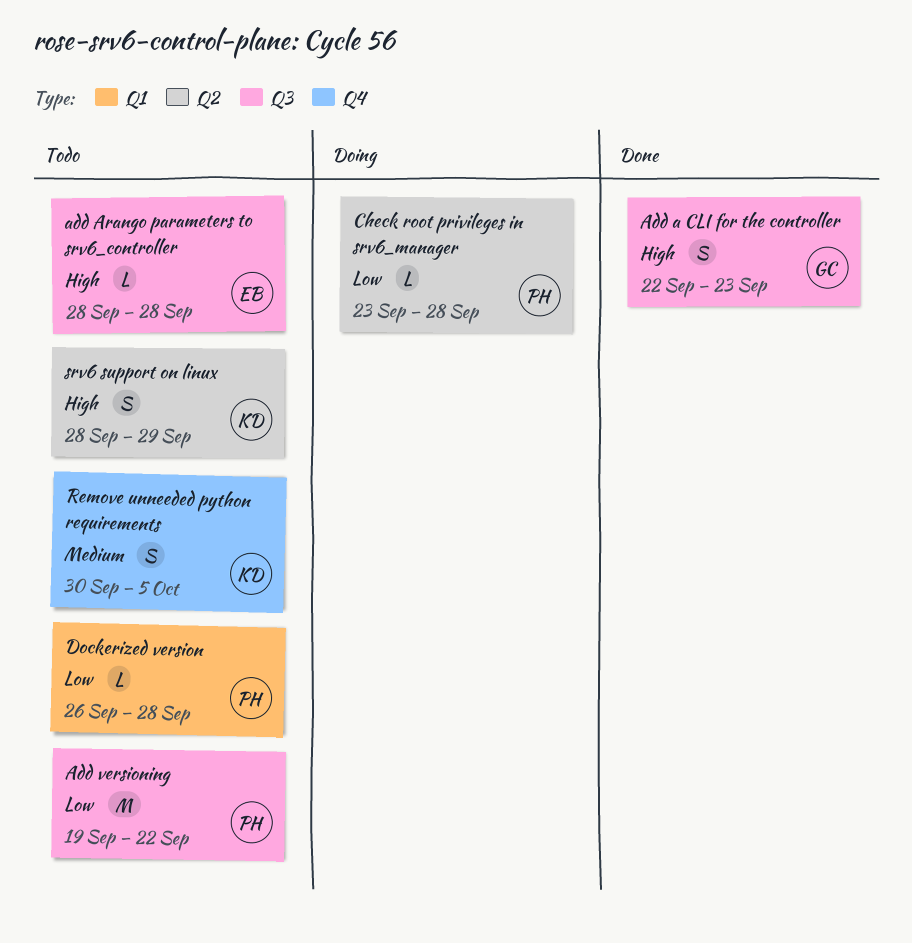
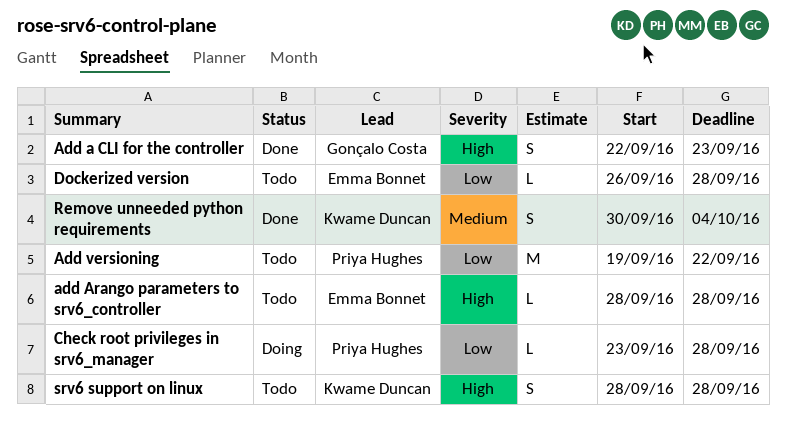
Dockerized version, owner: Priya Hughes -> Emma Bonnet
Remove unneeded python requirements, status: Todo -> Done
Remove unneeded python requirements, due: Oct 5 -> Oct 4
srv6 support on linux, due: Sep 29 -> Sep 28

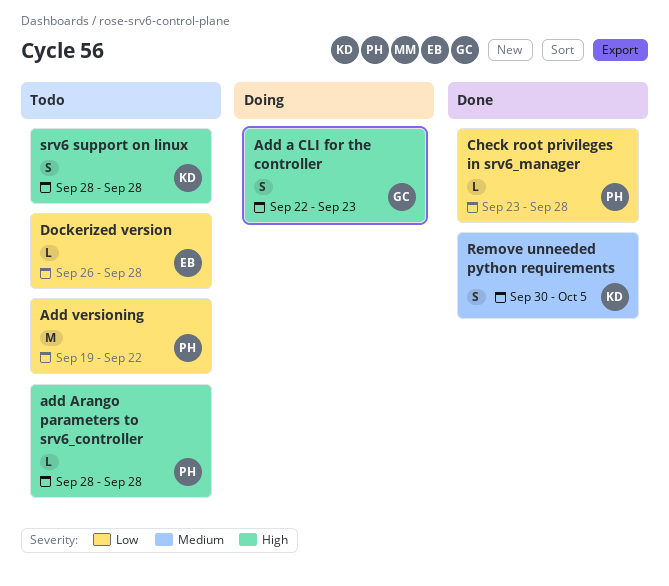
Add a CLI for the controller, status: Done -> Doing
add Arango parameters to srv6_controller, owner: Emma Bonnet -> Priya Hughes
Check root privileges in srv6_manager, status: Doing -> Done
Remove unneeded python requirements, due: Oct 4 -> Oct 5

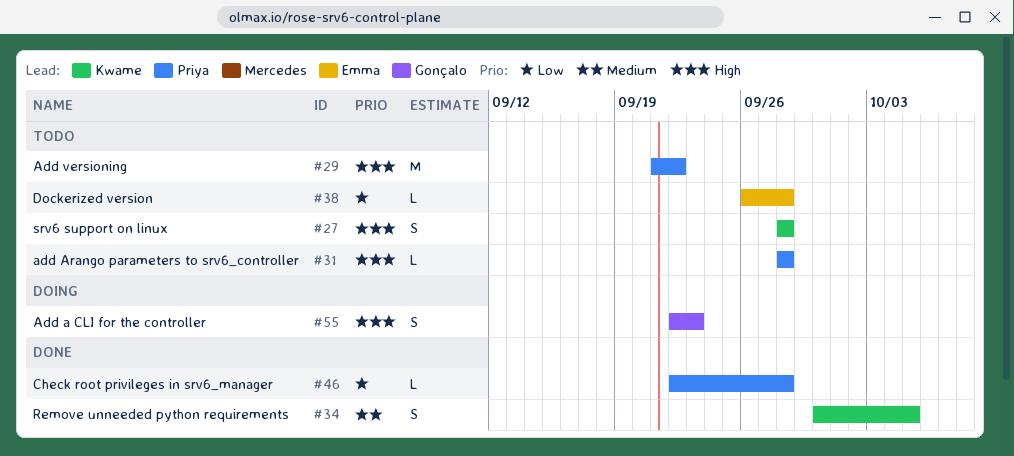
Add versioning, priority: Low -> High
Add versioning, start: Sep 19 -> Sep 21
Check root privileges in srv6_manager, start: Sep 23 -> Sep 22

